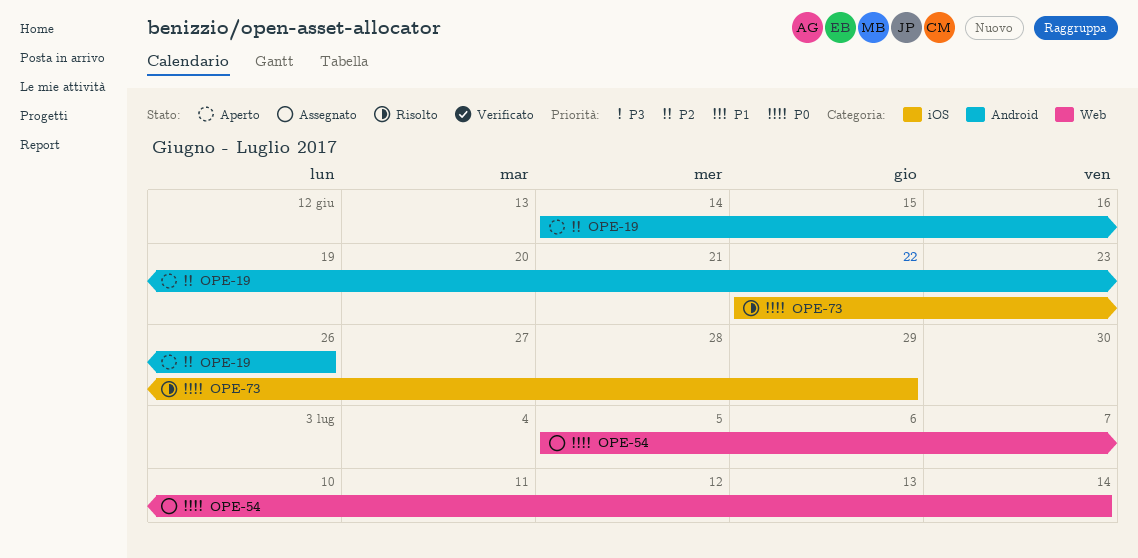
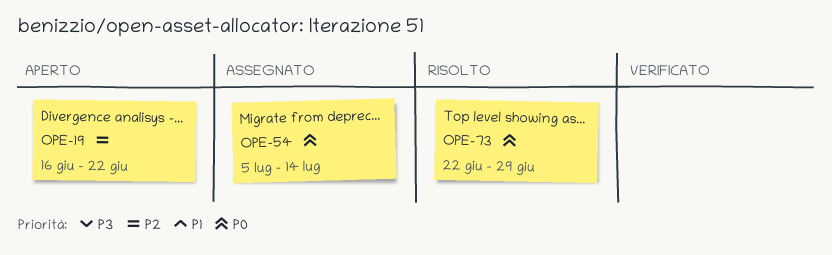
OPE-19, start: Jun 14 -> Jun 16
OPE-19, due: Jun 26 -> Jun 22

